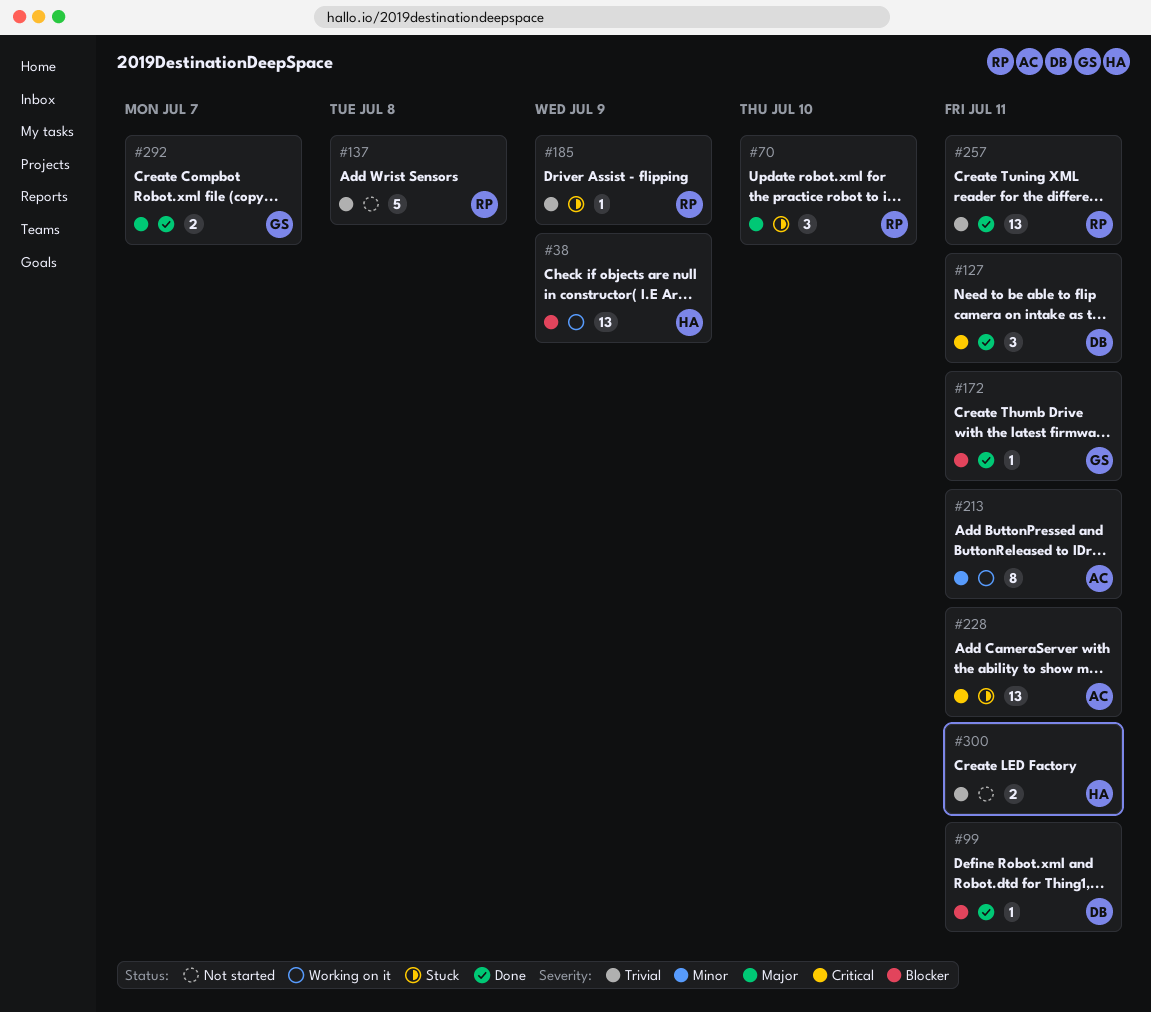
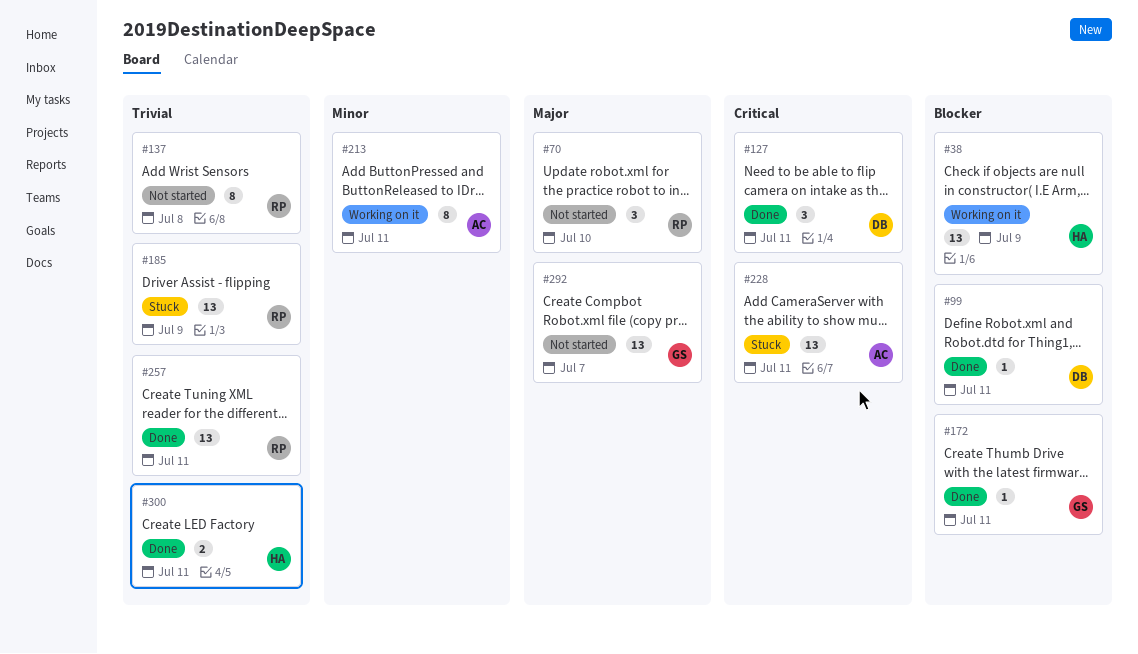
#70, status: Stuck -> Not started
#137, estimate: 5 -> 8
#185, estimate: 1 -> 13
#292, status: Done -> Not started
#292, estimate: 2 -> 13
#300, status: Not started -> Done

